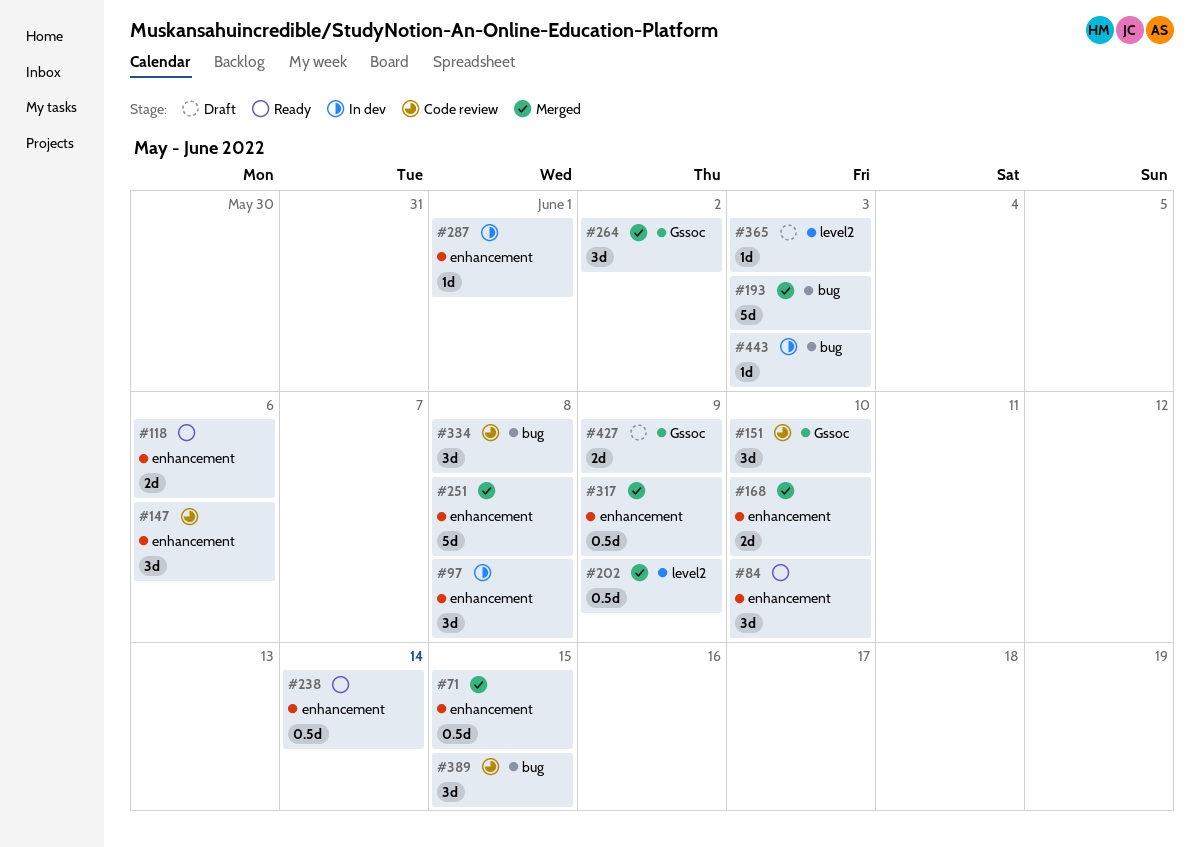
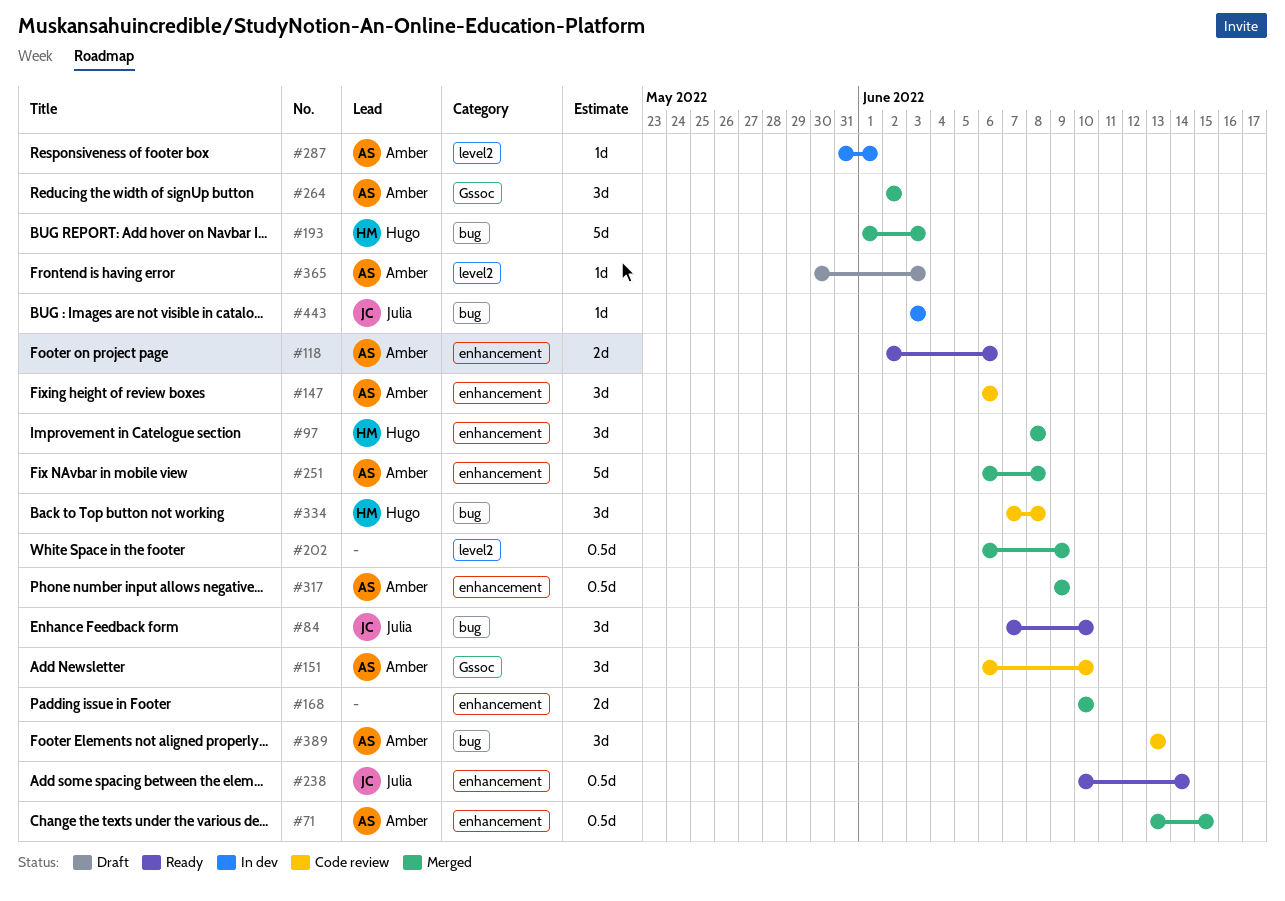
#84, label: enhancement -> bug
#97, status: In dev -> Merged
#287, label: enhancement -> level2
#389, due: Jun 15 -> Jun 13
#427: present -> none

